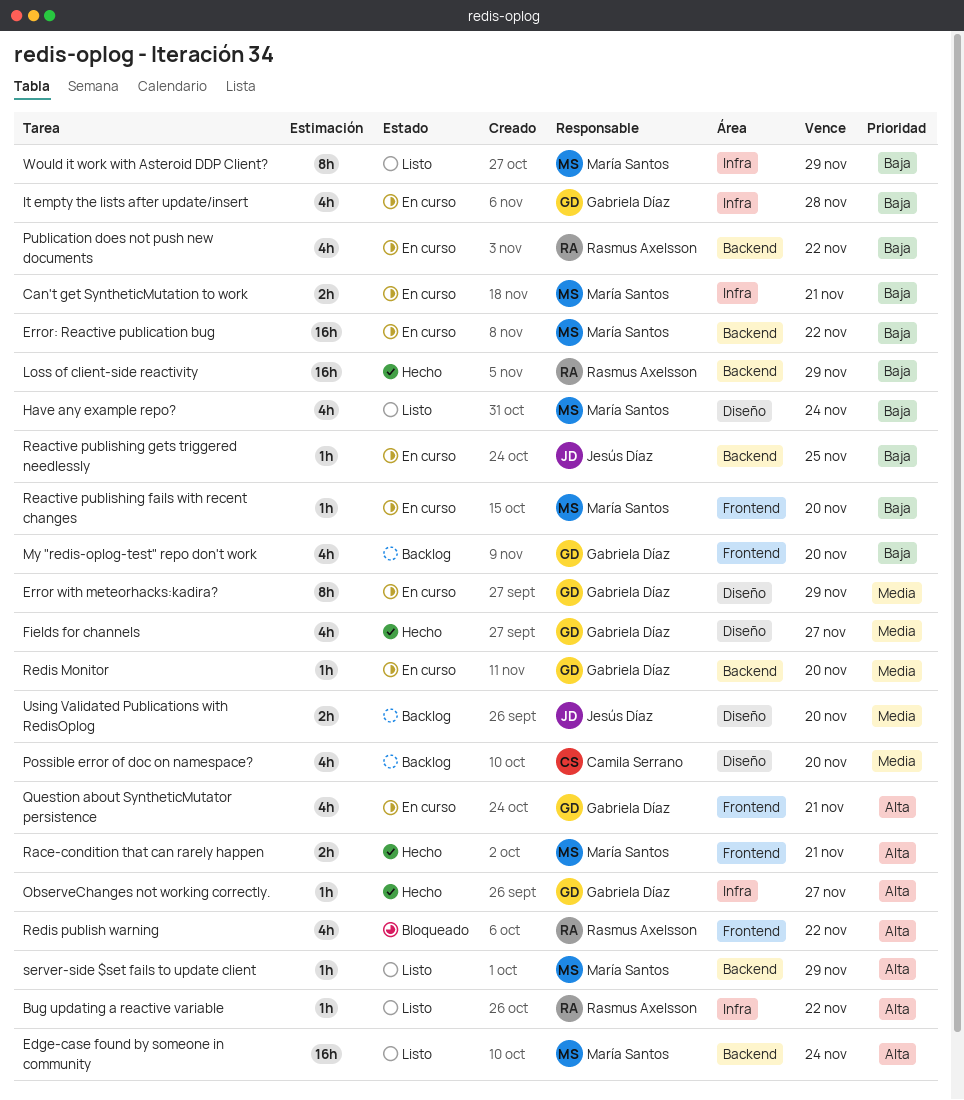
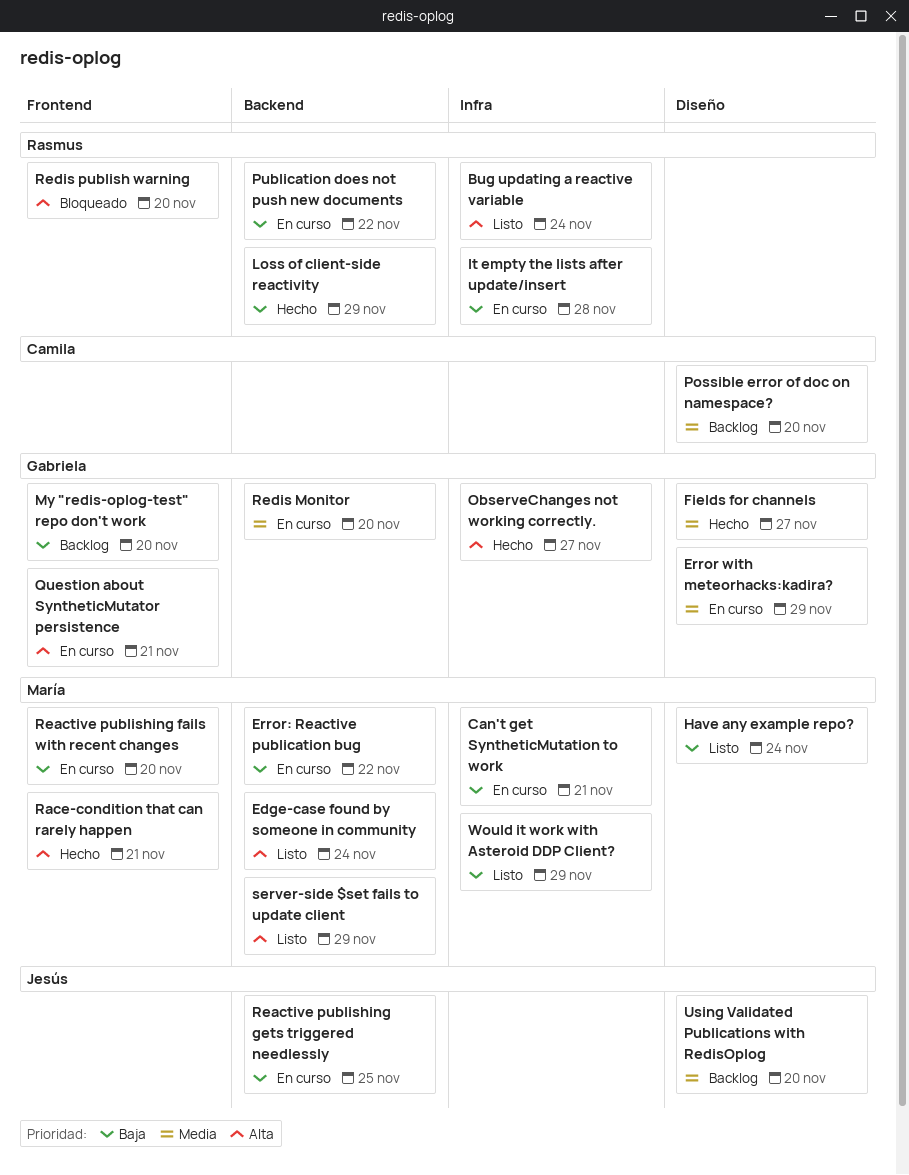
Bug updating a reactive variable, due: Nov 22 -> Nov 24
It empty the lists after update/insert, owner: Gabriela Díaz -> Rasmus Axelsson
Redis publish warning, due: Nov 22 -> Nov 20

